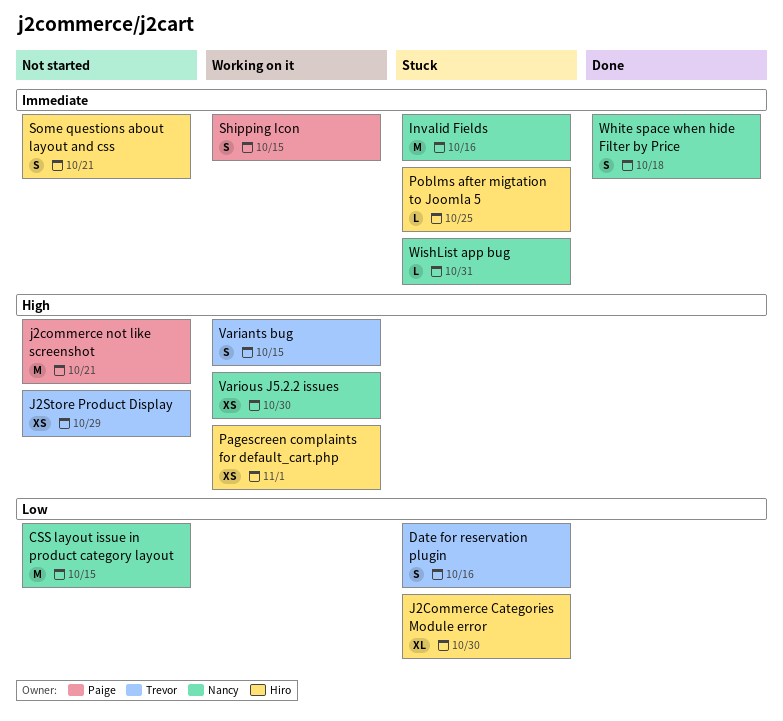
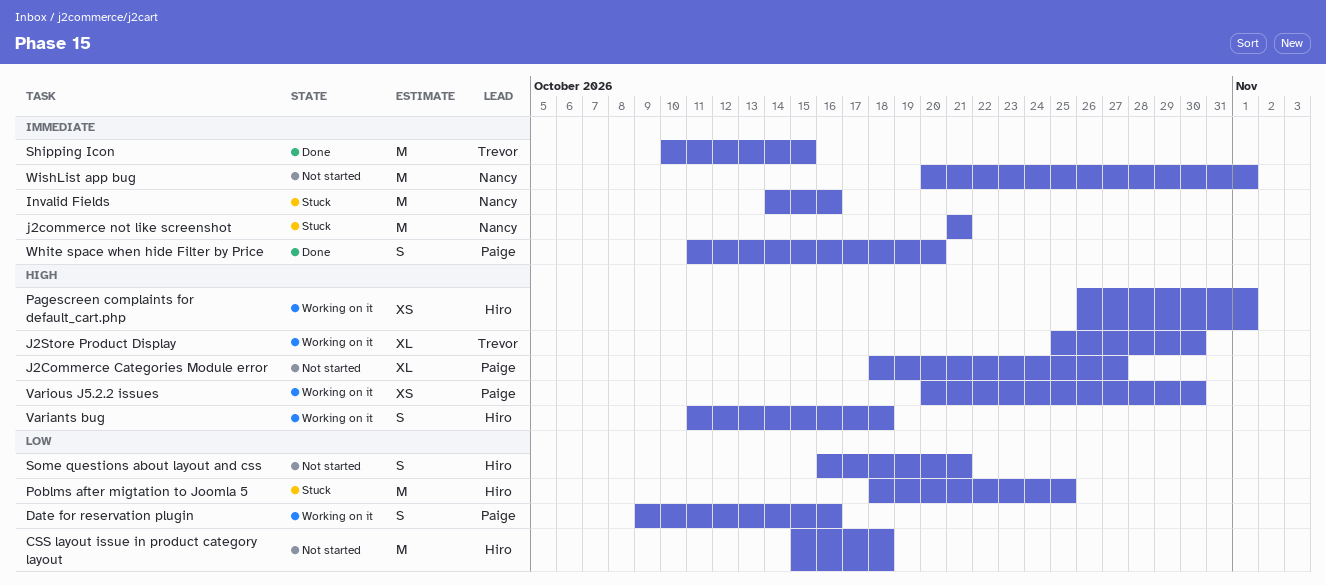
CSS layout issue in product category layout, owner: Nancy -> Hiro
CSS layout issue in product category layout, due: Oct 15 -> Oct 18
Date for reservation plugin, status: Stuck -> Working on it
Date for reservation plugin, owner: Trevor -> Paige
J2Commerce Categories Module error, status: Stuck -> Not started
J2Commerce Categories Module error, owner: Hiro -> Paige
J2Commerce Categories Module error, priority: Low -> High
J2Commerce Categories Module error, due: Oct 30 -> Oct 27
j2commerce not like screenshot, status: Not started -> Stuck
j2commerce not like screenshot, owner: Paige -> Nancy
j2commerce not like screenshot, priority: High -> Immediate
J2Store Product Display, status: Not started -> Working on it
J2Store Product Display, estimate: XS -> XL
J2Store Product Display, due: Oct 29 -> Oct 30
Poblms after migtation to Joomla 5, priority: Immediate -> Low
Poblms after migtation to Joomla 5, estimate: L -> M
Shipping Icon, status: Working on it -> Done
Shipping Icon, owner: Paige -> Trevor
Shipping Icon, estimate: S -> M
Some questions about layout and css, priority: Immediate -> Low
Variants bug, owner: Trevor -> Hiro
Variants bug, due: Oct 15 -> Oct 18
Various J5.2.2 issues, owner: Nancy -> Paige
White space when hide Filter by Price, owner: Nancy -> Paige
White space when hide Filter by Price, due: Oct 18 -> Oct 20
WishList app bug, status: Stuck -> Not started
WishList app bug, estimate: L -> M
WishList app bug, due: Oct 31 -> Nov 1

